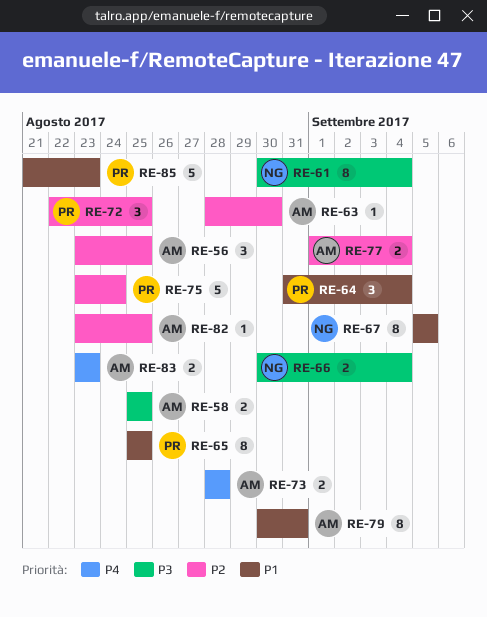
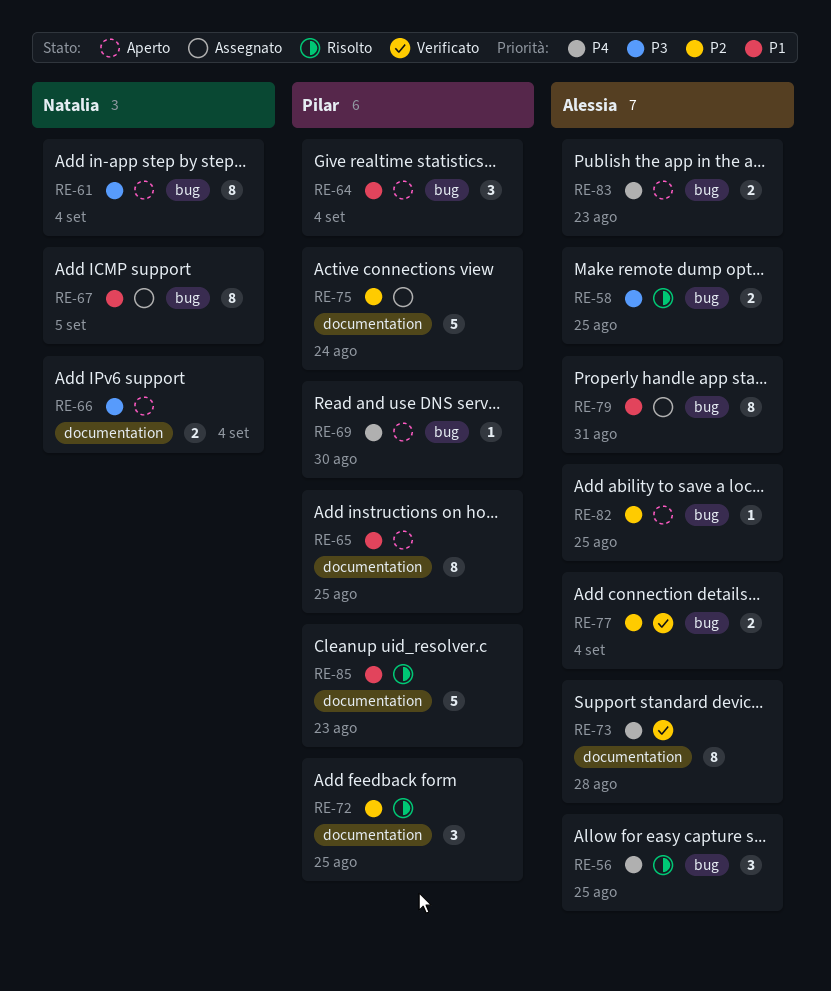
RE-56, priority: P2 -> P4
RE-63: present -> none
RE-69: none -> present
RE-73, estimate: 2 -> 8

